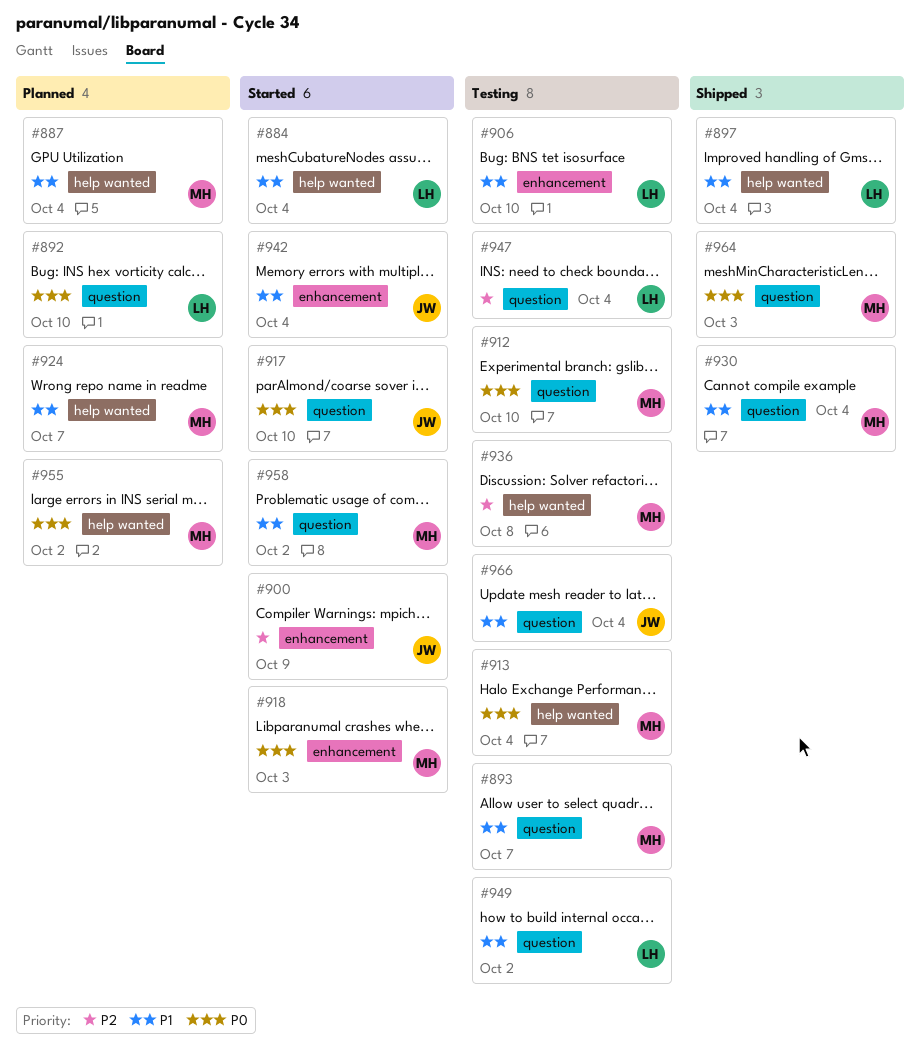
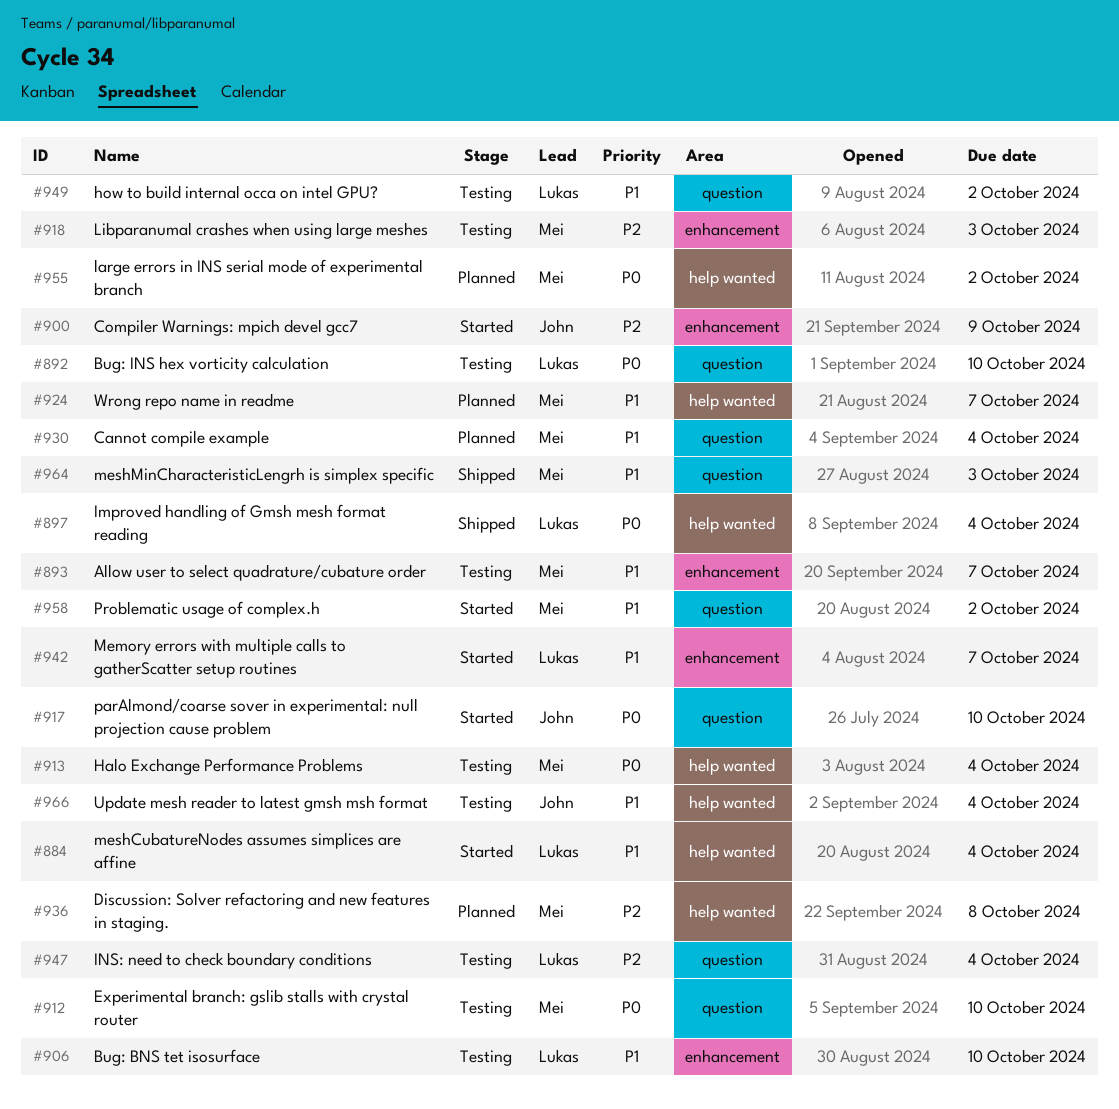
#887: present -> none
#892, status: Planned -> Testing
#893, label: question -> enhancement
#897, priority: P1 -> P0
#918, status: Started -> Testing
#918, priority: P0 -> P2
#930, status: Shipped -> Planned
#936, status: Testing -> Planned
#942, owner: John -> Lukas
#942, due: Oct 4 -> Oct 7
#964, priority: P0 -> P1
#966, label: question -> help wanted

